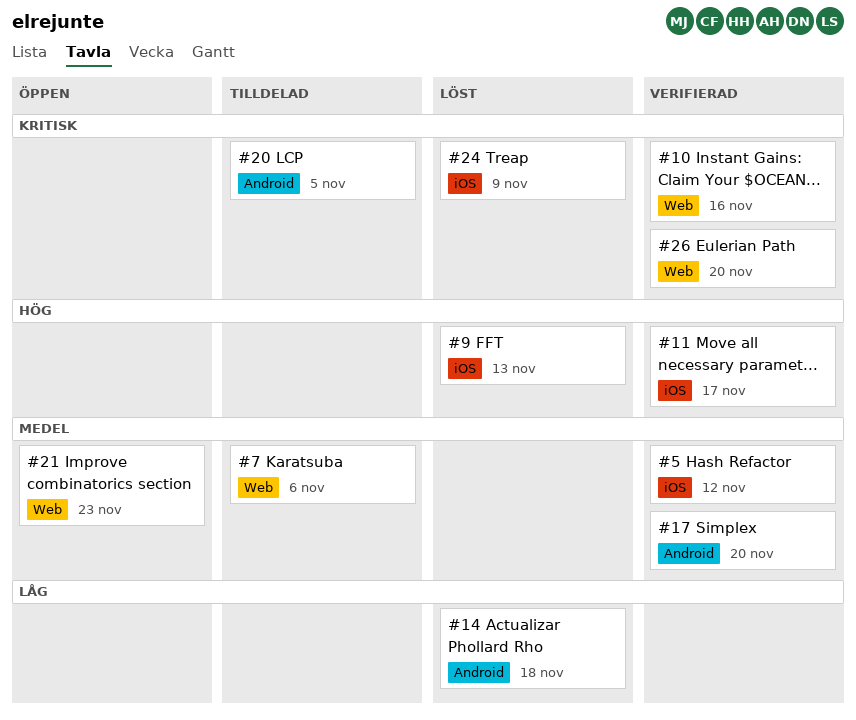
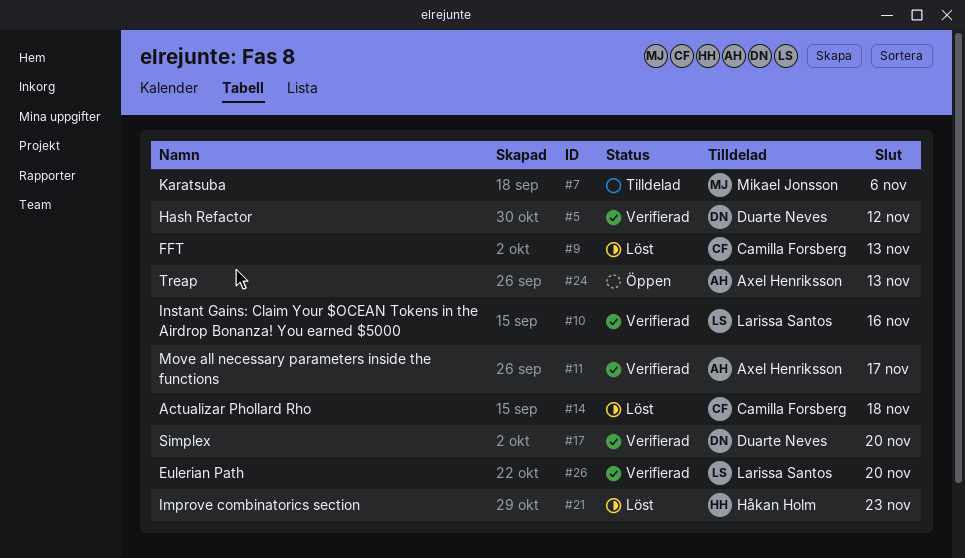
#20: present -> none
#21, status: Öppen -> Löst
#24, status: Löst -> Öppen
#24, due: Nov 9 -> Nov 13

